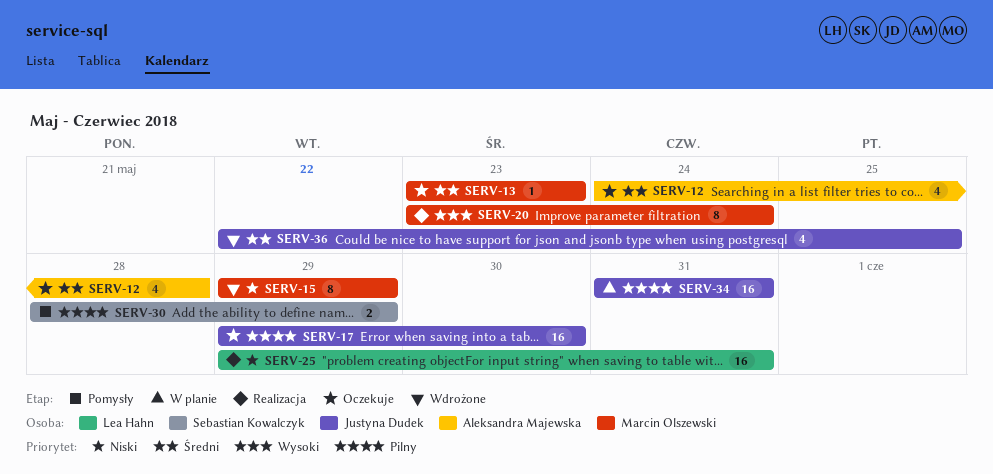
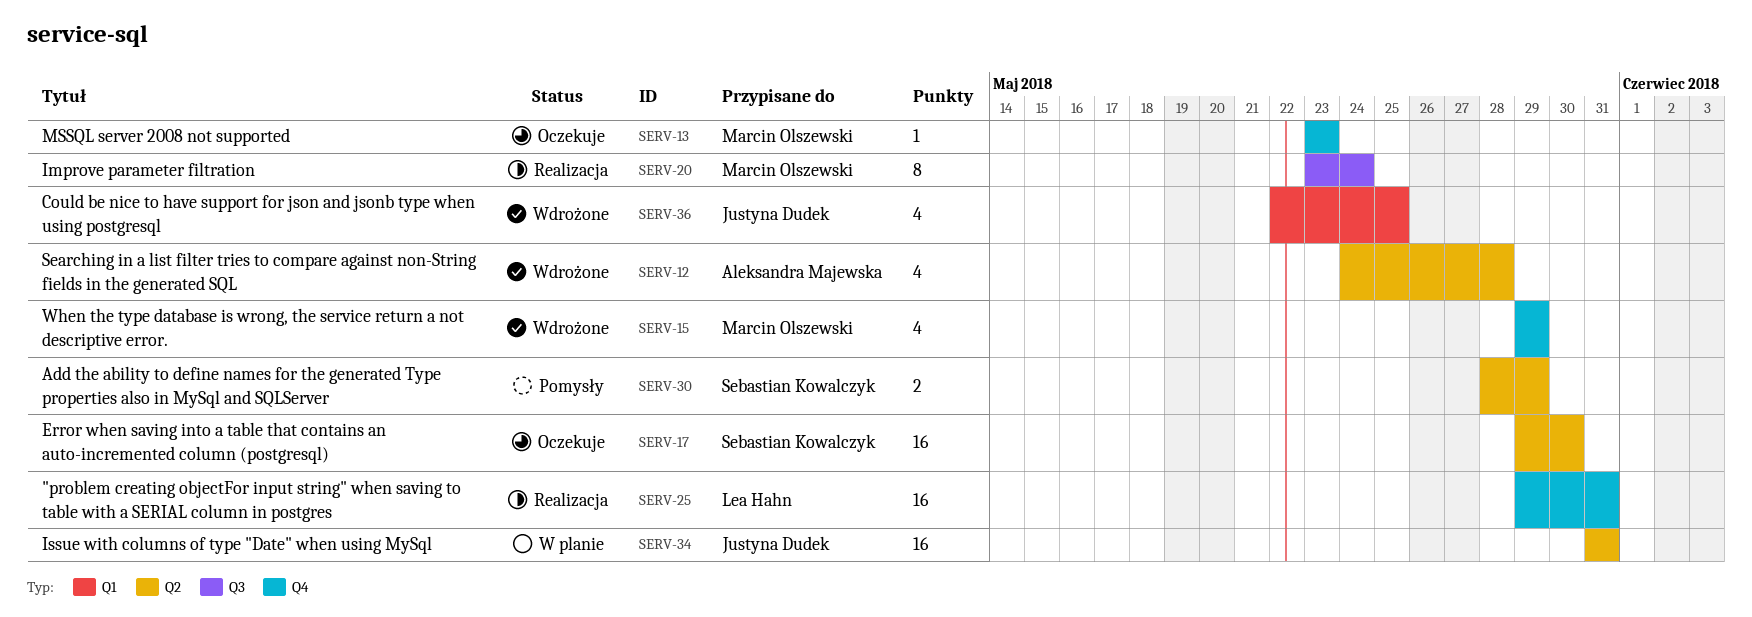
SERV-12, status: Oczekuje -> Wdrożone
SERV-15, estimate: 8 -> 4
SERV-17, owner: Justyna Dudek -> Sebastian Kowalczyk

